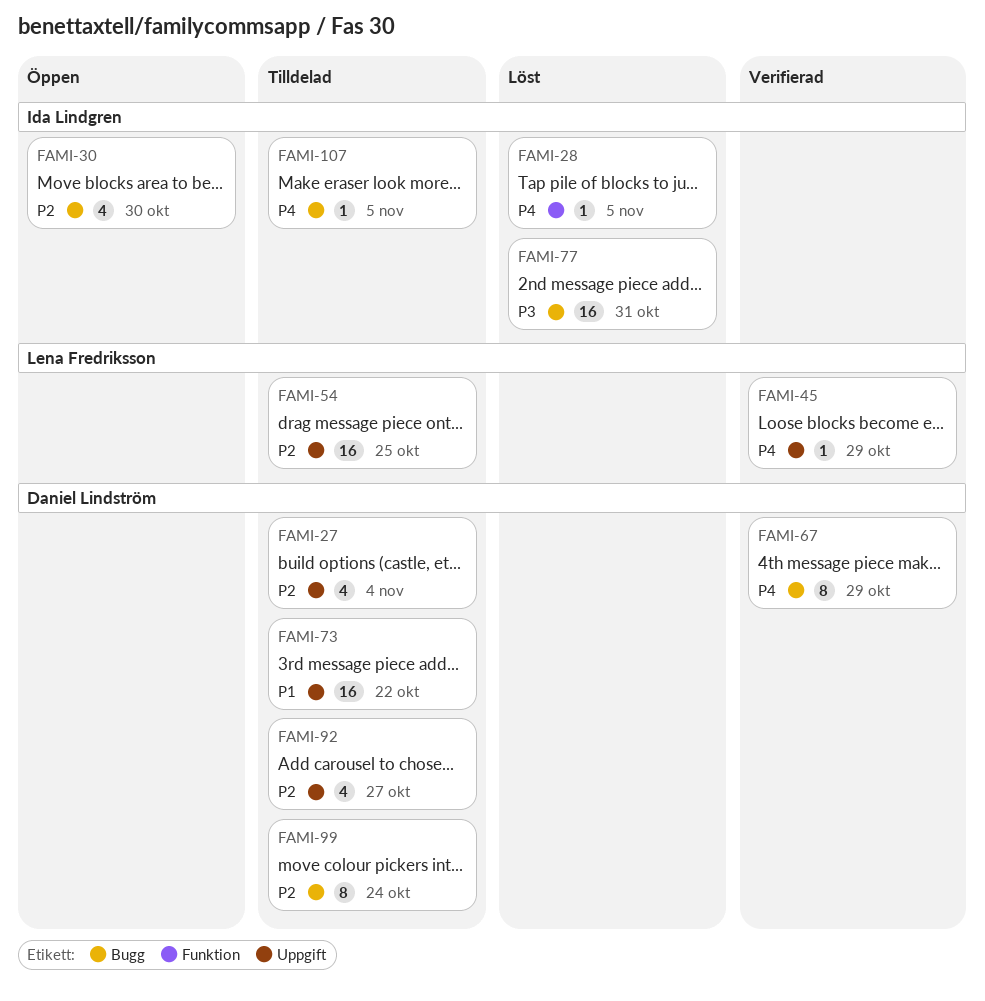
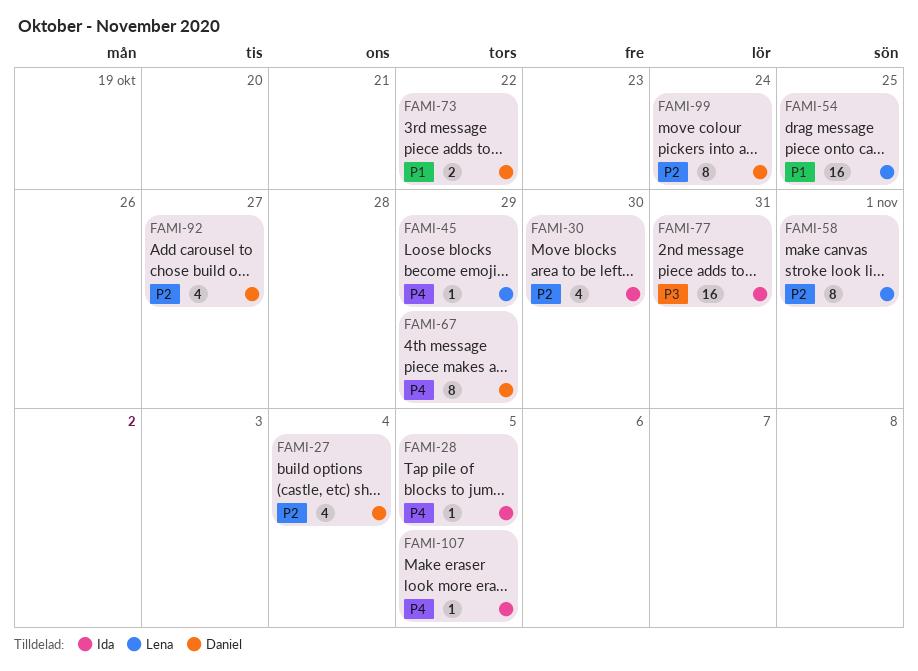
FAMI-54, priority: P2 -> P1
FAMI-58: none -> present
FAMI-73, estimate: 16 -> 2

